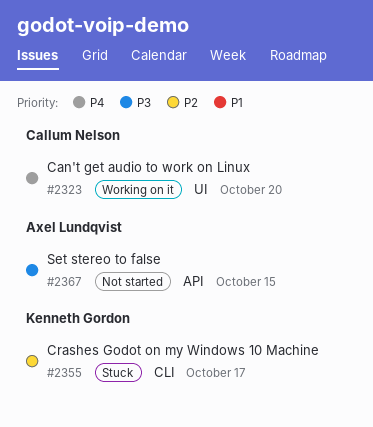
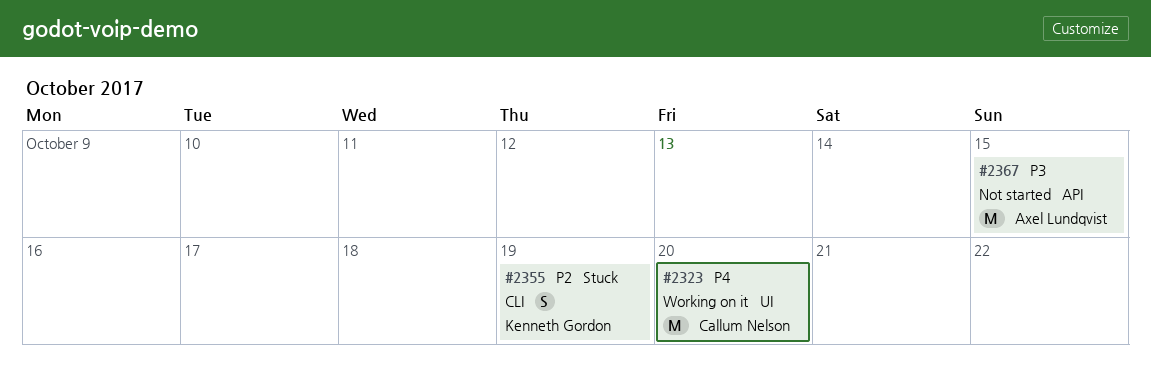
#2355, due: Oct 17 -> Oct 19

